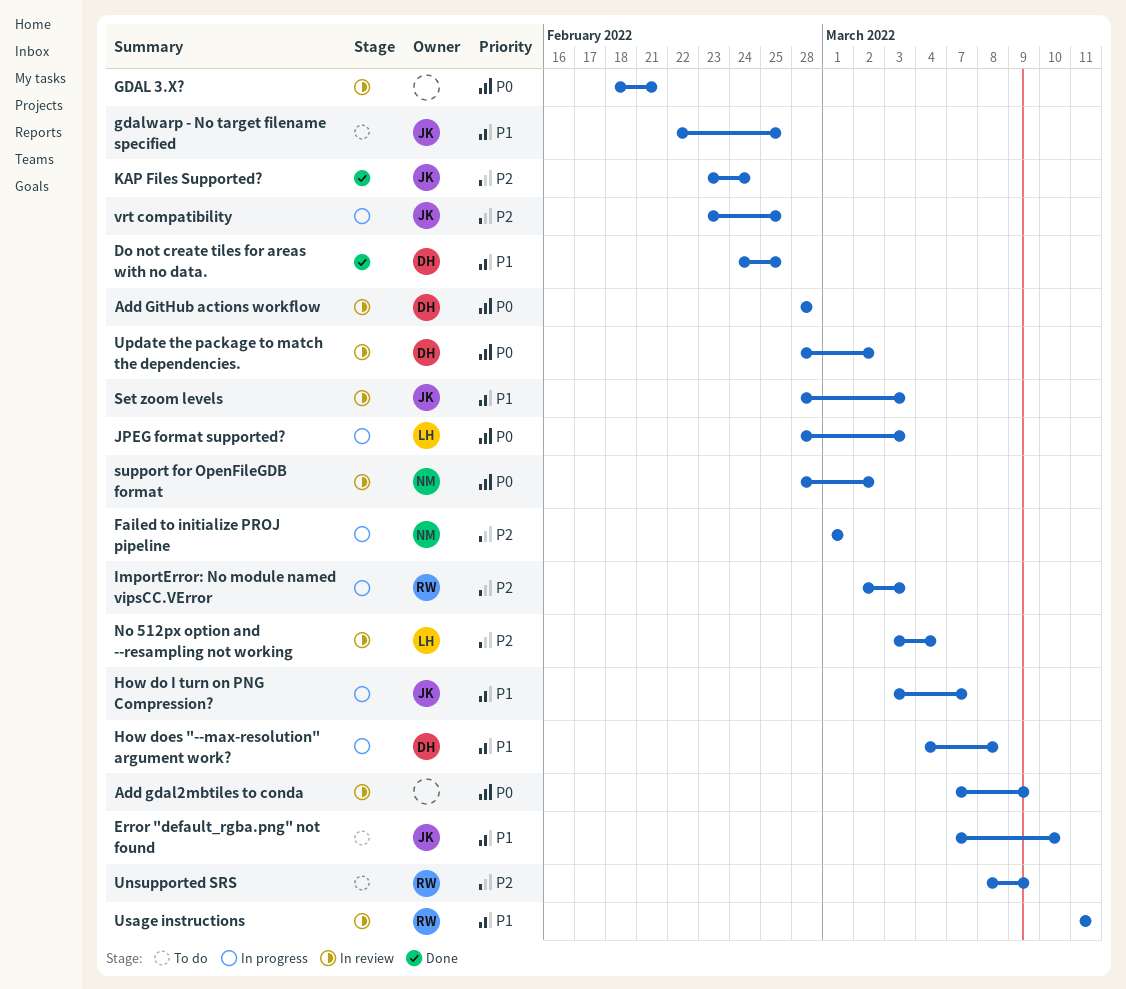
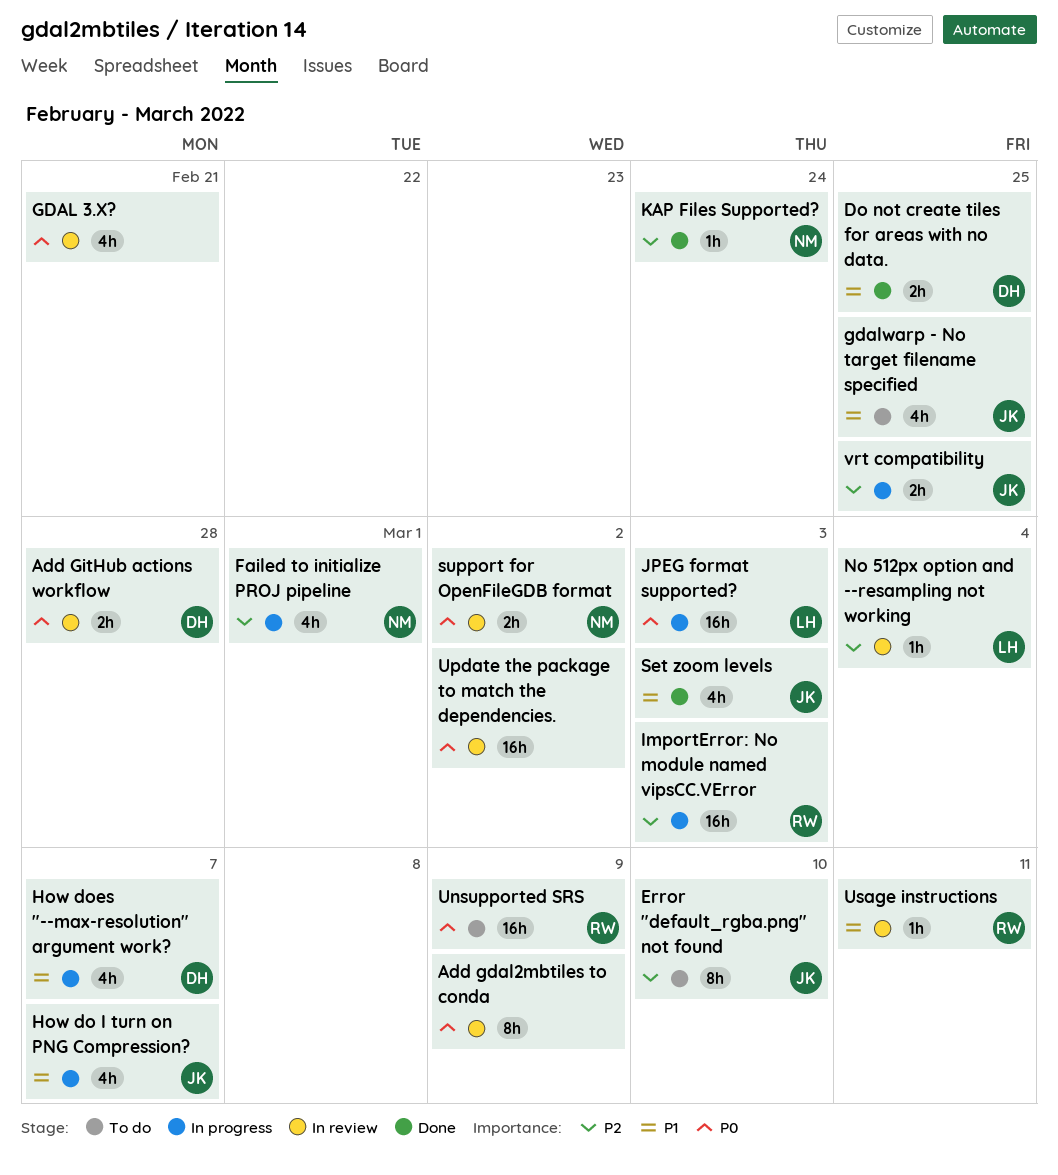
Error "default_rgba.png" not found, priority: P1 -> P2
How does "--max-resolution" argument work?, due: Mar 8 -> Mar 7
KAP Files Supported?, owner: JK -> NM
Set zoom levels, status: In review -> Done
Unsupported SRS, priority: P2 -> P0
Update the package to match the dependencies., owner: DH -> none

